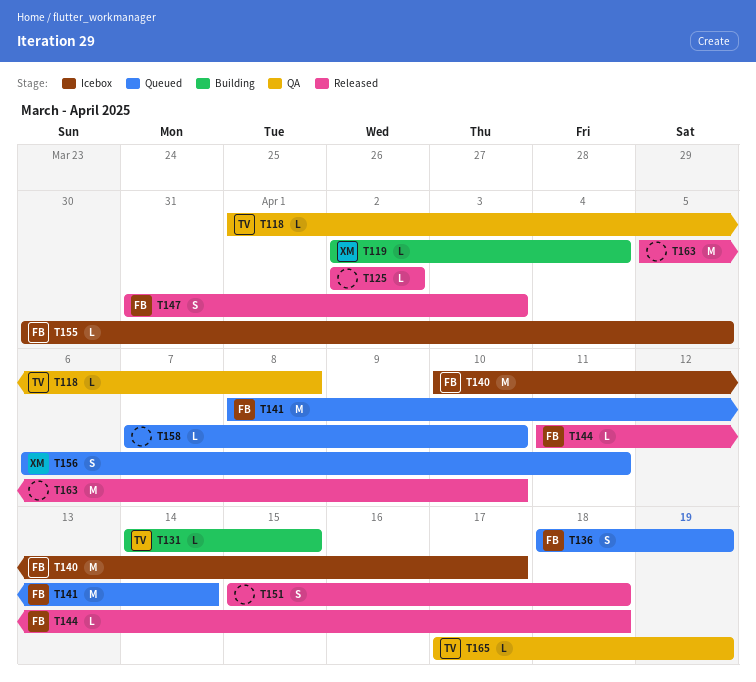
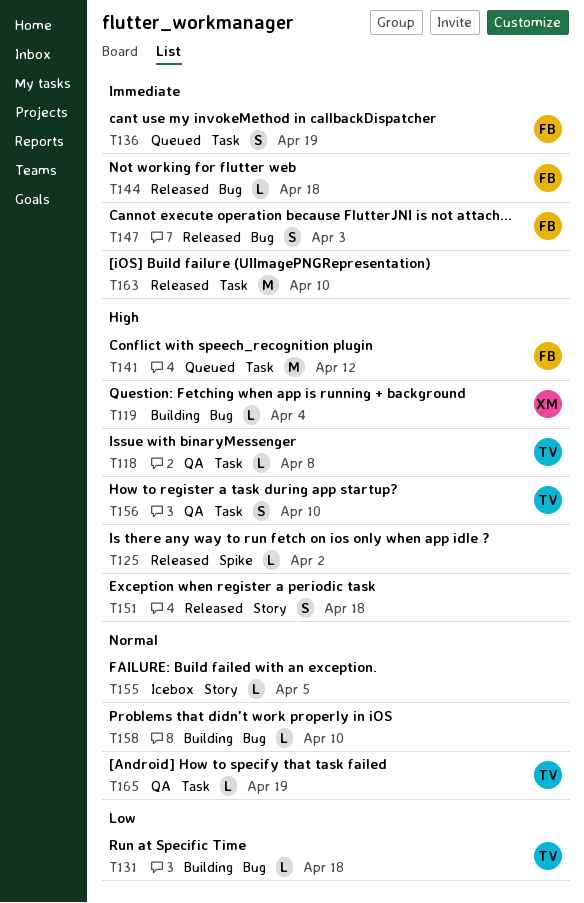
T131, due: Apr 15 -> Apr 18
T140: present -> none
T141, due: Apr 14 -> Apr 12
T155, owner: FB -> none
T156, status: Queued -> QA
T156, owner: XM -> TV
T156, due: Apr 11 -> Apr 10
T158, status: Queued -> Building

